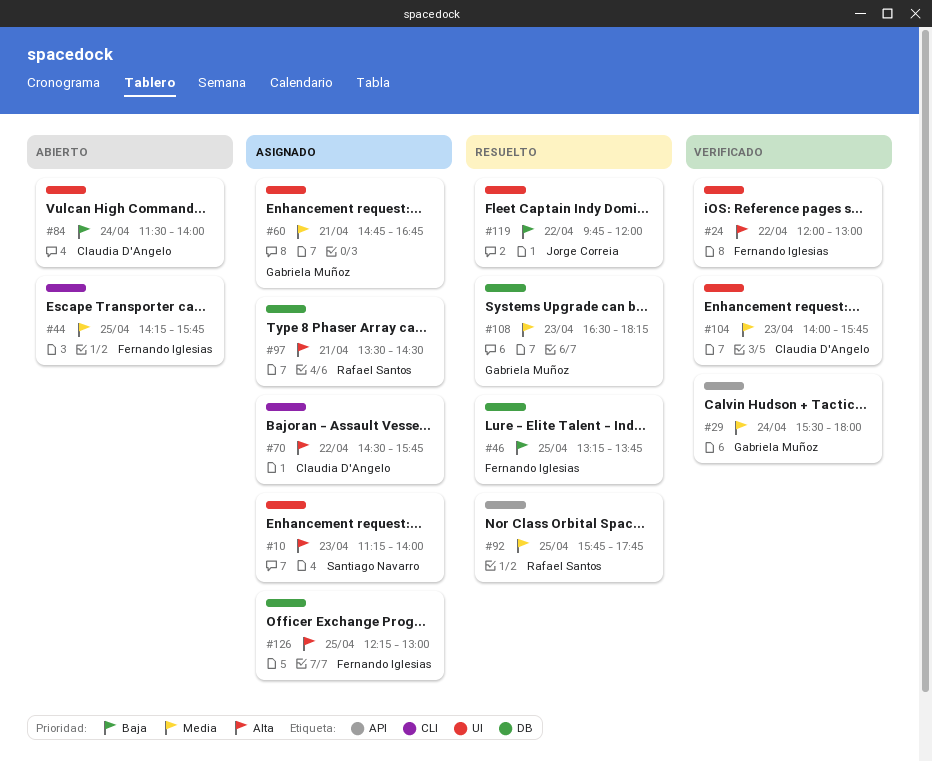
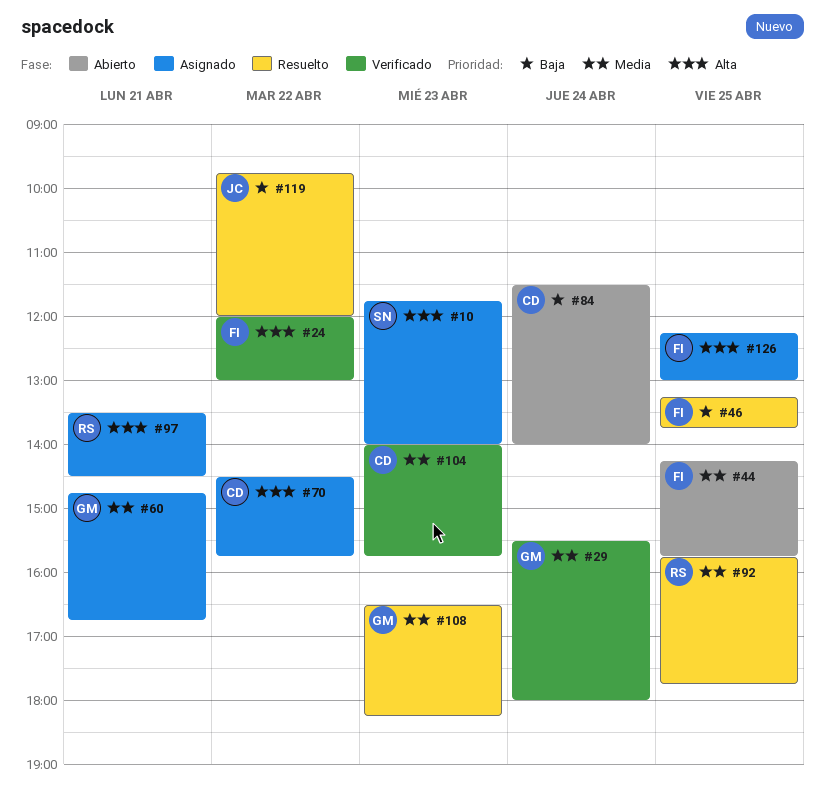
#10, begins: 11:15 -> 11:45

